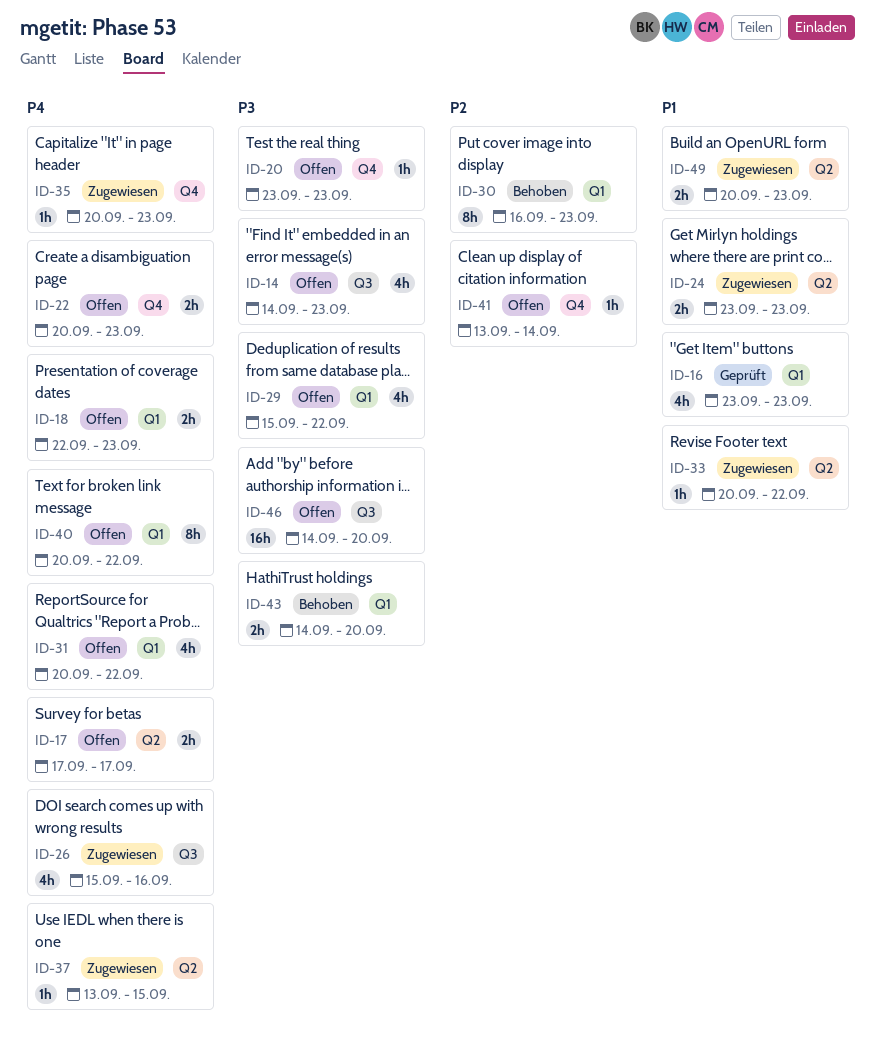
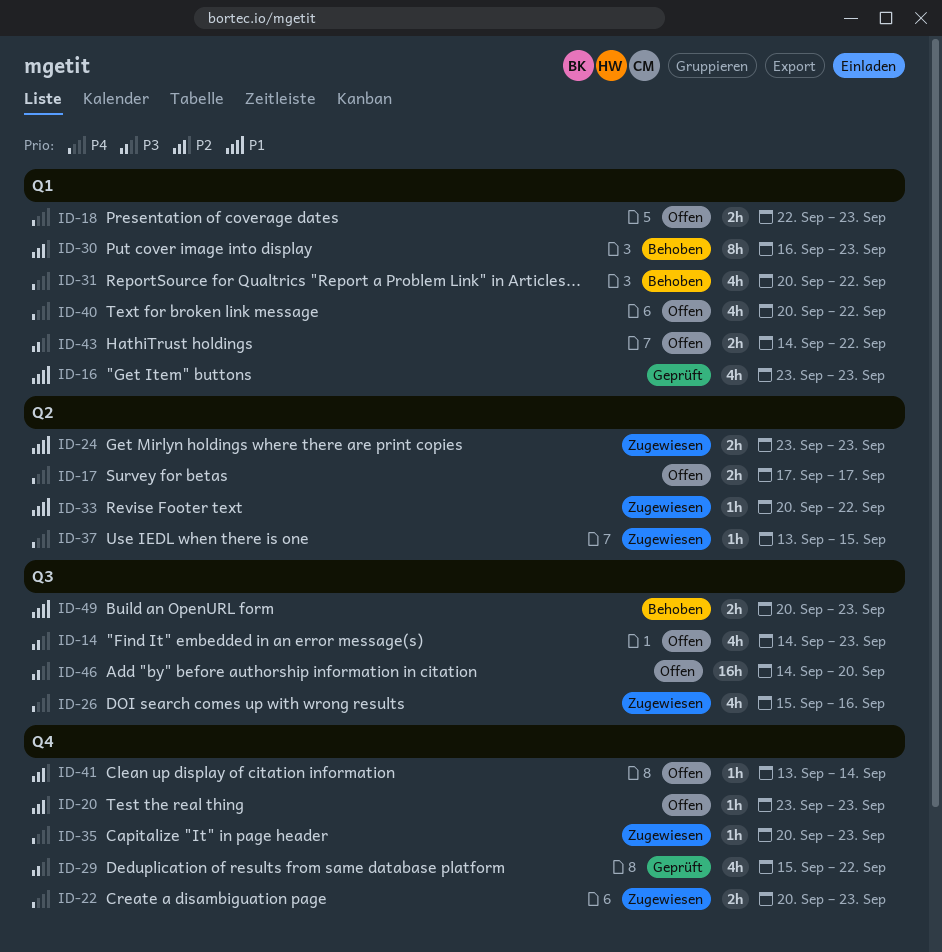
ID-20, priority: P3 -> P2
ID-22, status: Offen -> Zugewiesen
ID-29, status: Offen -> Geprüft
ID-29, label: Q1 -> Q4
ID-31, status: Offen -> Behoben
ID-40, estimate: 8h -> 4h
ID-43, status: Behoben -> Offen
ID-43, due: Sep 20 -> Sep 22
ID-49, status: Zugewiesen -> Behoben
ID-49, label: Q2 -> Q3

